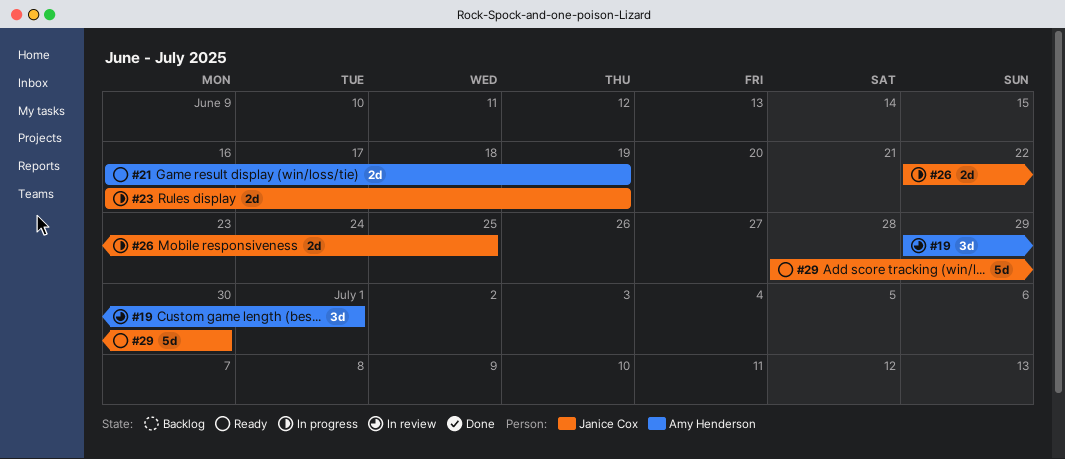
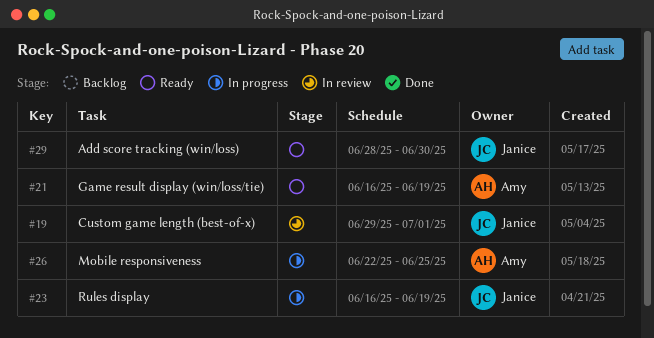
#19, owner: Amy Henderson -> Janice Cox
#26, owner: Janice Cox -> Amy Henderson

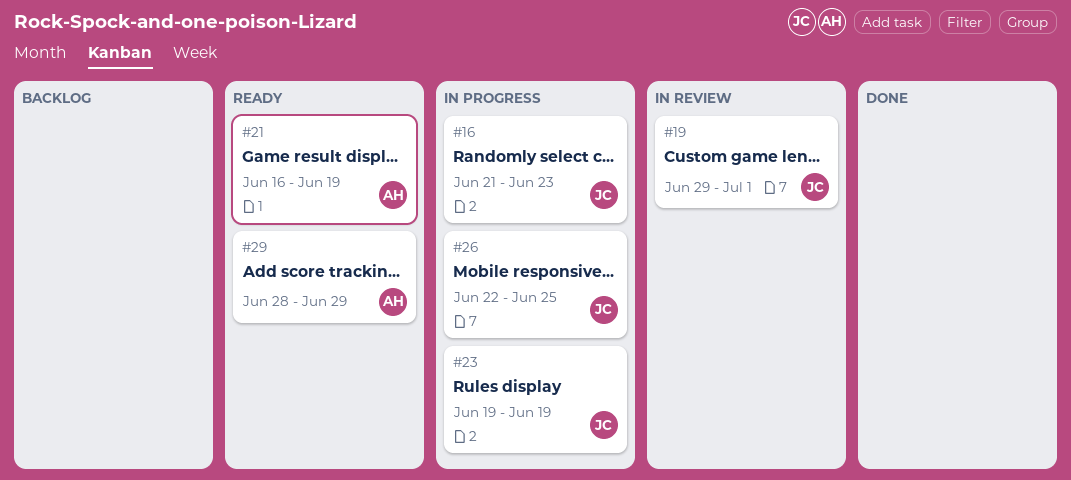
#16: none -> present
#23, start: Jun 16 -> Jun 19
#26, owner: Amy -> Janice
#29, owner: Janice -> Amy
#29, due: Jun 30 -> Jun 29

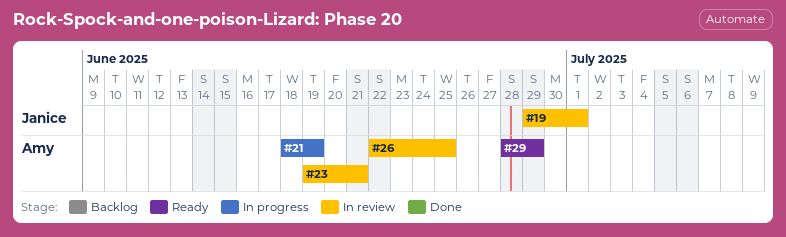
#16: present -> none
#21, status: Ready -> In progress
#21, start: Jun 16 -> Jun 18
#23, status: In progress -> In review
#23, owner: Janice -> Amy
#23, due: Jun 19 -> Jun 21
#26, status: In progress -> In review
#26, owner: Janice -> Amy

